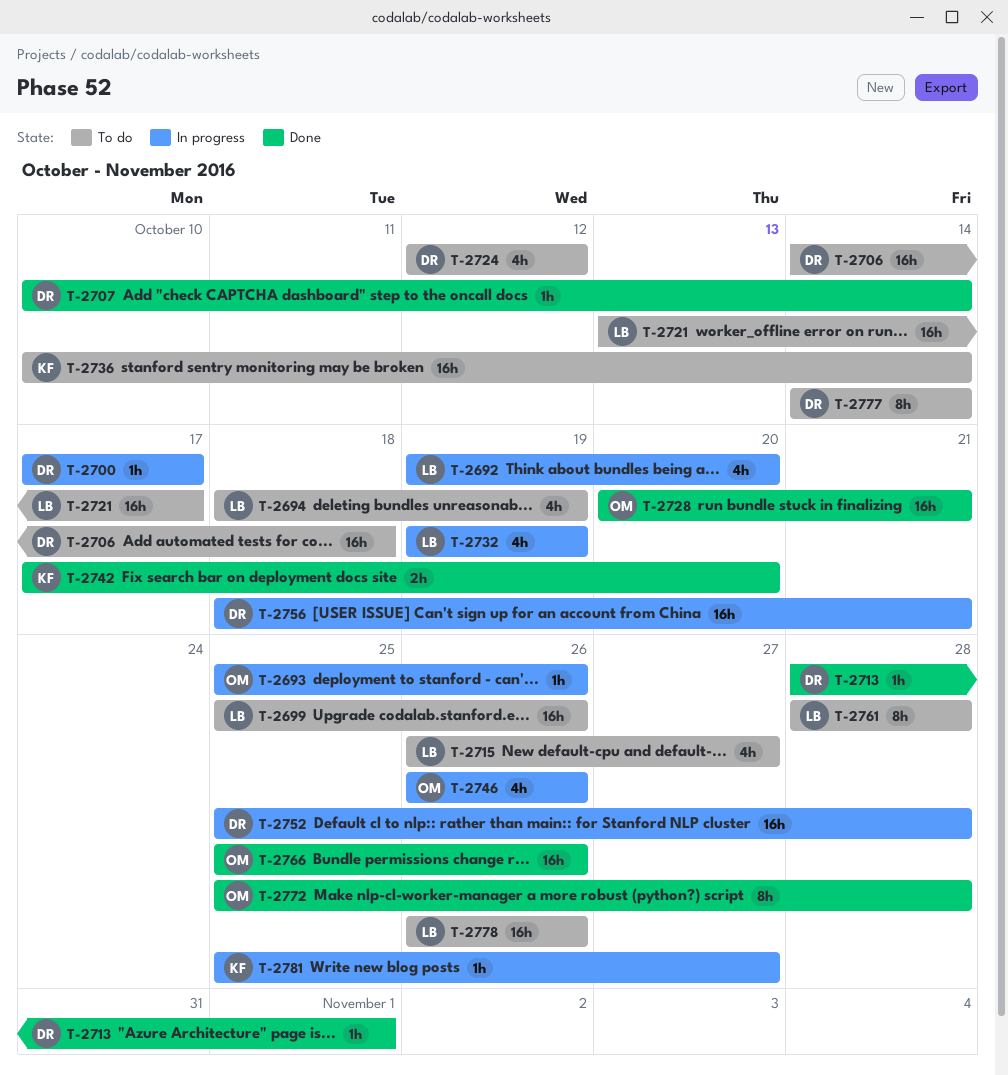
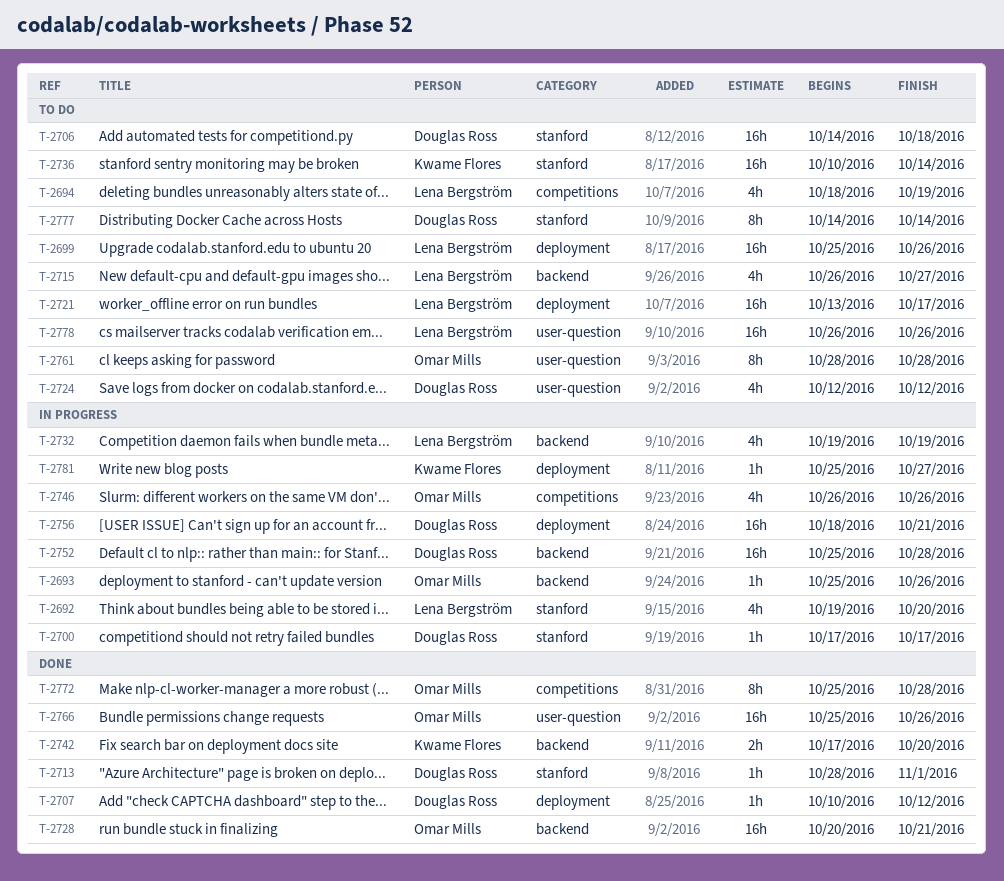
T-2707, due: Oct 14 -> Oct 12
T-2761, owner: Lena Bergström -> Omar Mills

